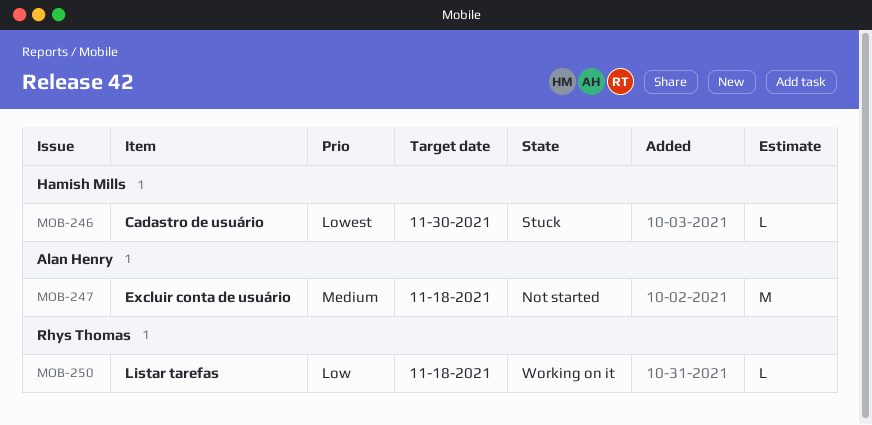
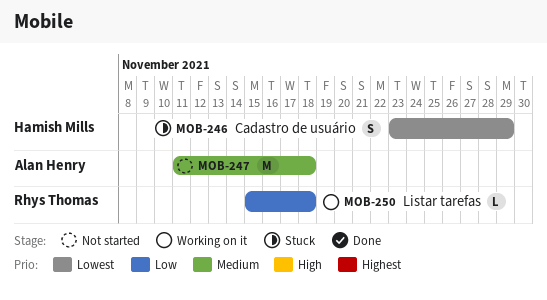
MOB-246, estimate: L -> S
MOB-246, due: Nov 30 -> Nov 29

